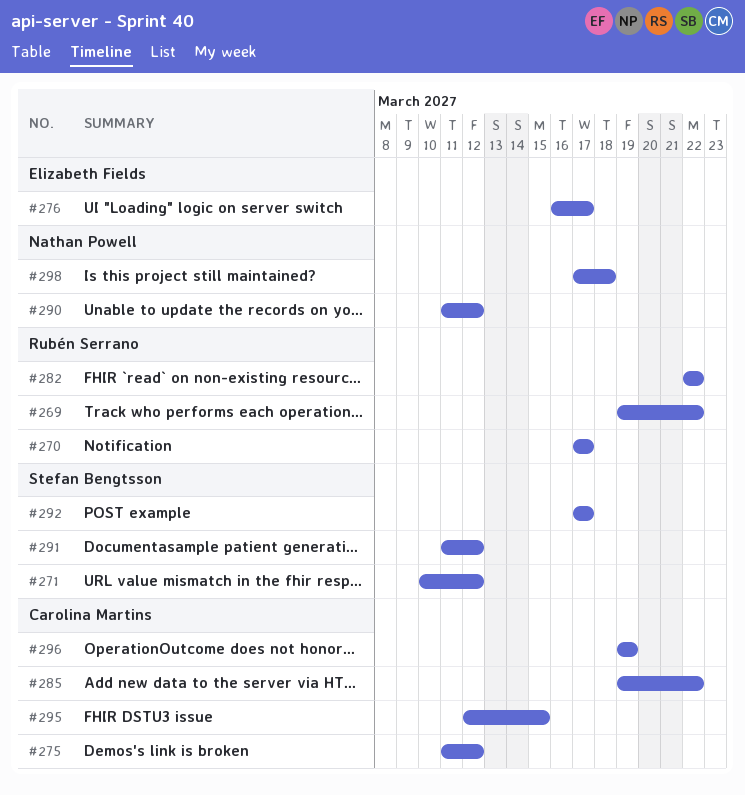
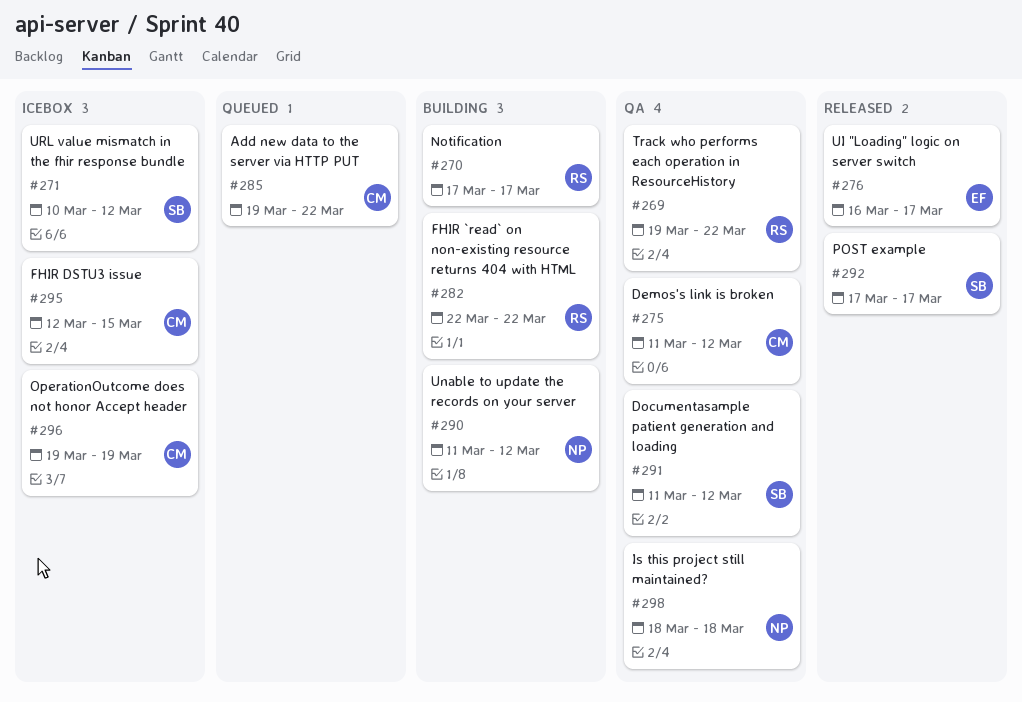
#298, start: Mar 17 -> Mar 18

